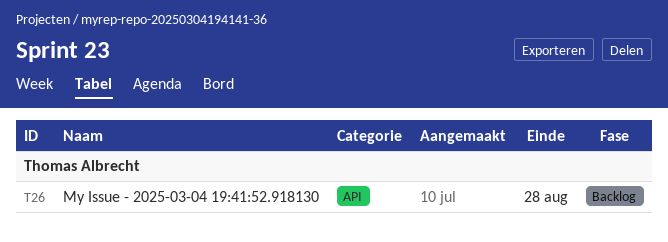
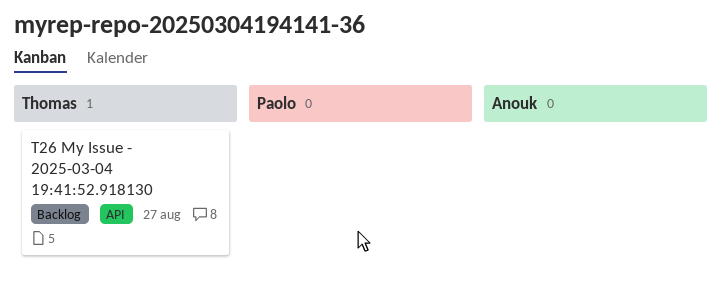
T26, due: Aug 28 -> Aug 27

